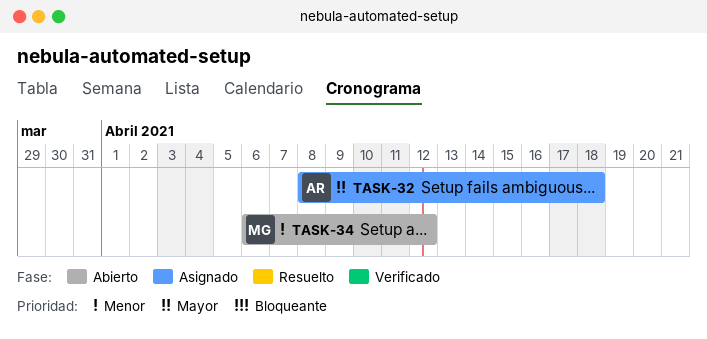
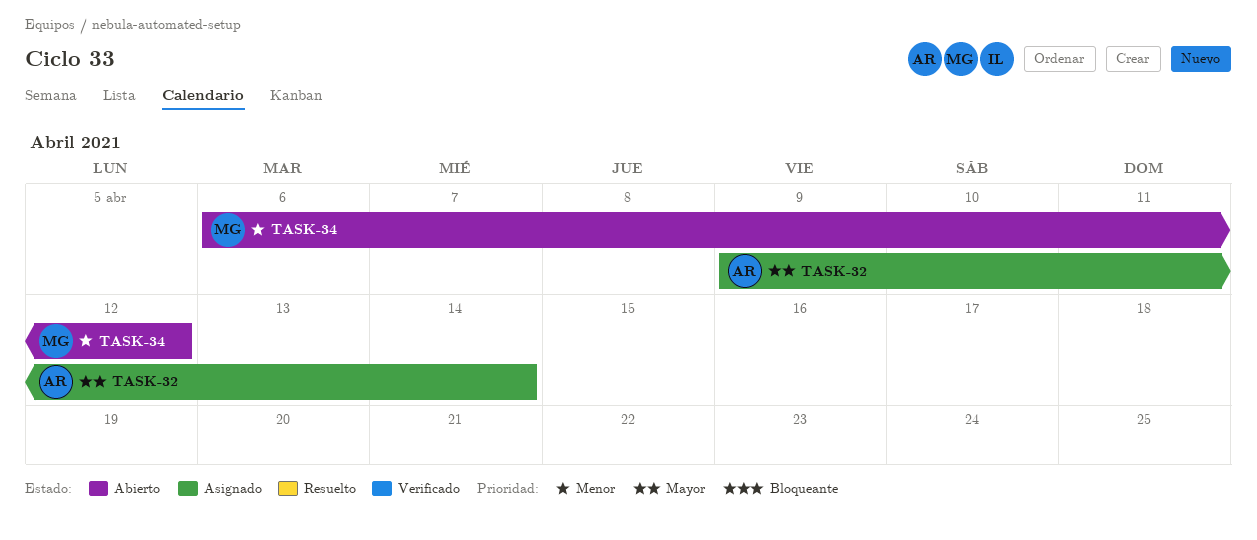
TASK-32, start: Apr 8 -> Apr 9
TASK-32, due: Apr 18 -> Apr 14

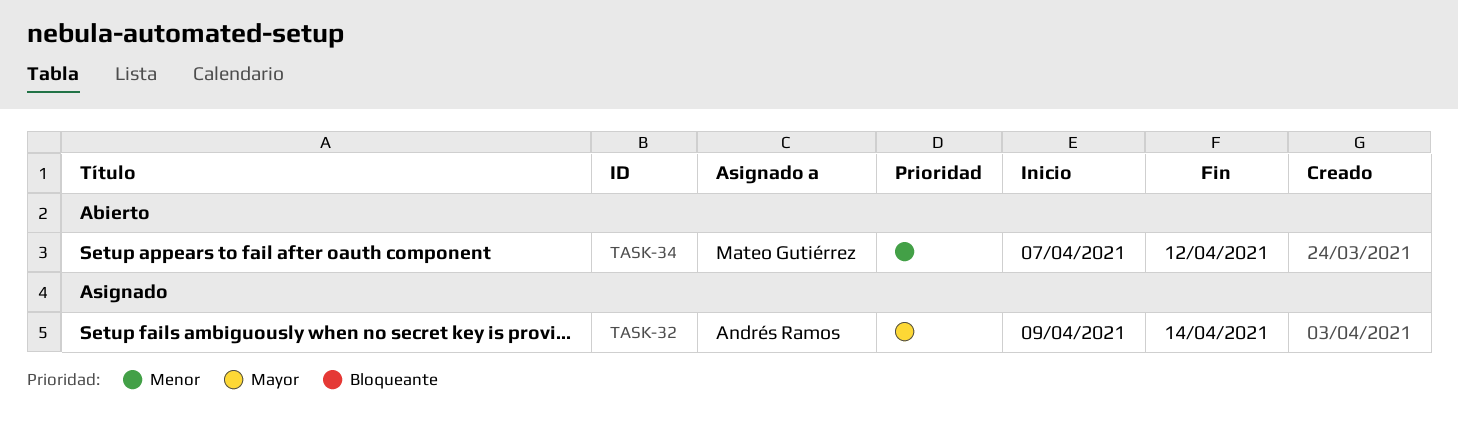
TASK-34, start: Apr 6 -> Apr 7

